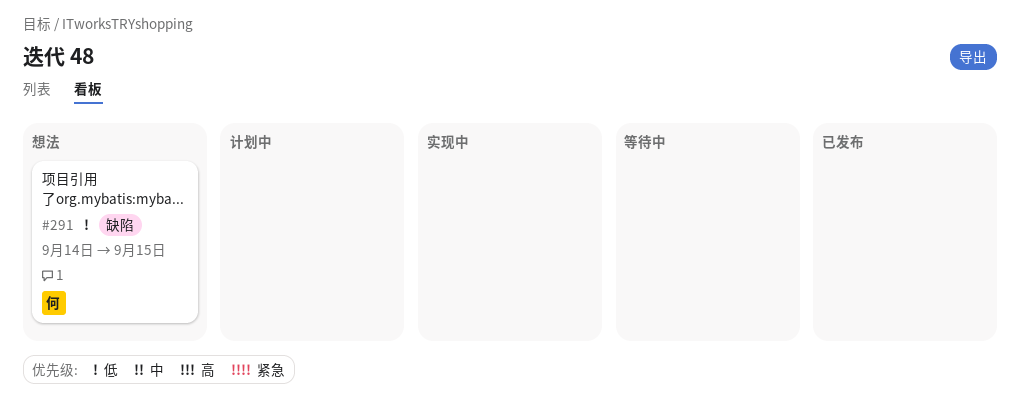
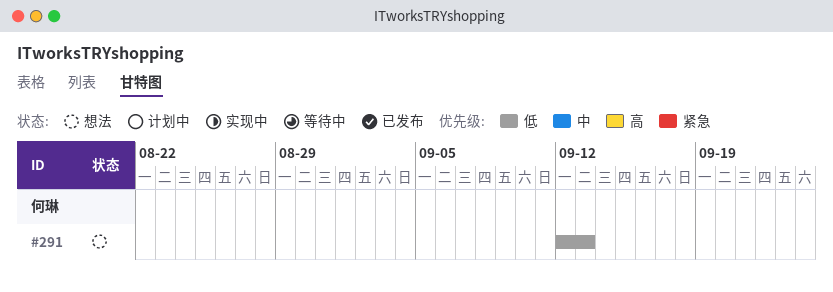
#291, start: Sep 14 -> Sep 12
#291, due: Sep 15 -> Sep 13

